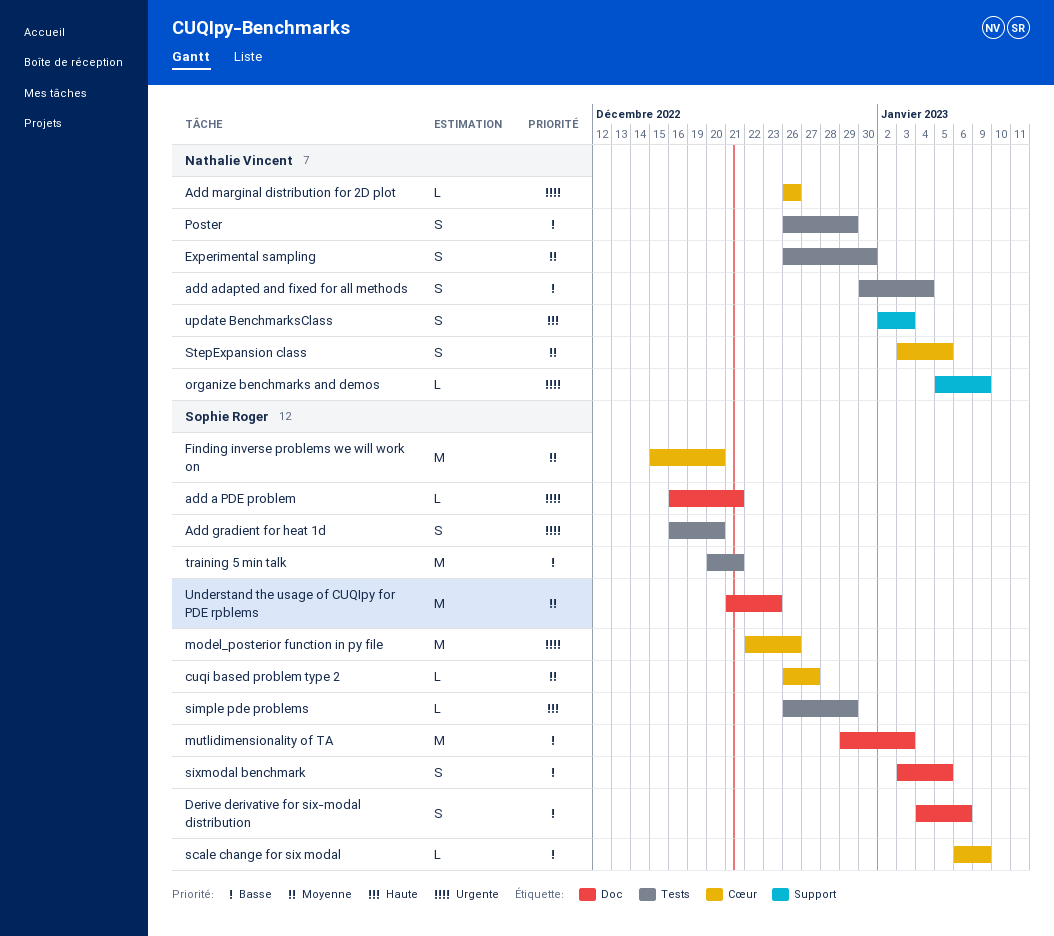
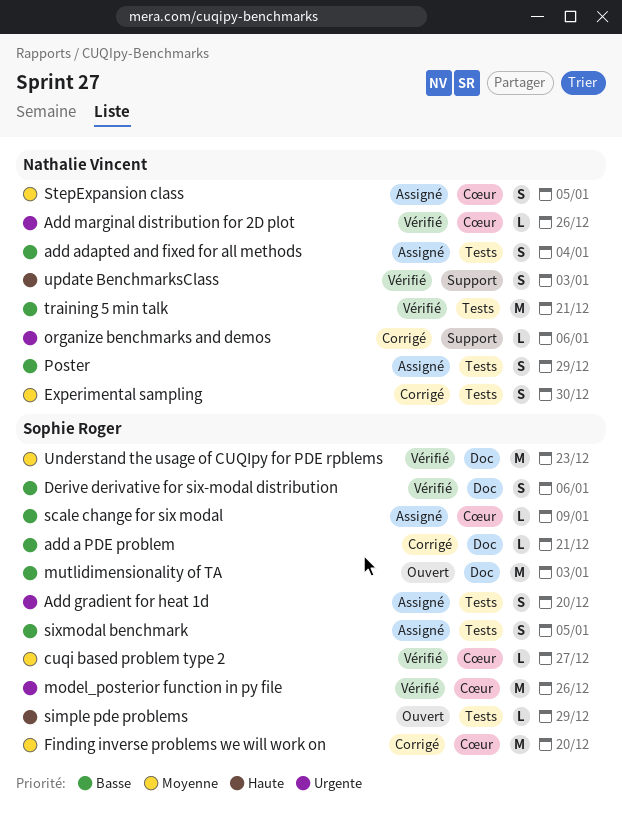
add a PDE problem, priority: Urgente -> Basse
organize benchmarks and demos, due: Jan 9 -> Jan 6
sixmodal benchmark, label: Doc -> Tests
training 5 min talk, owner: Sophie Roger -> Nathalie Vincent

